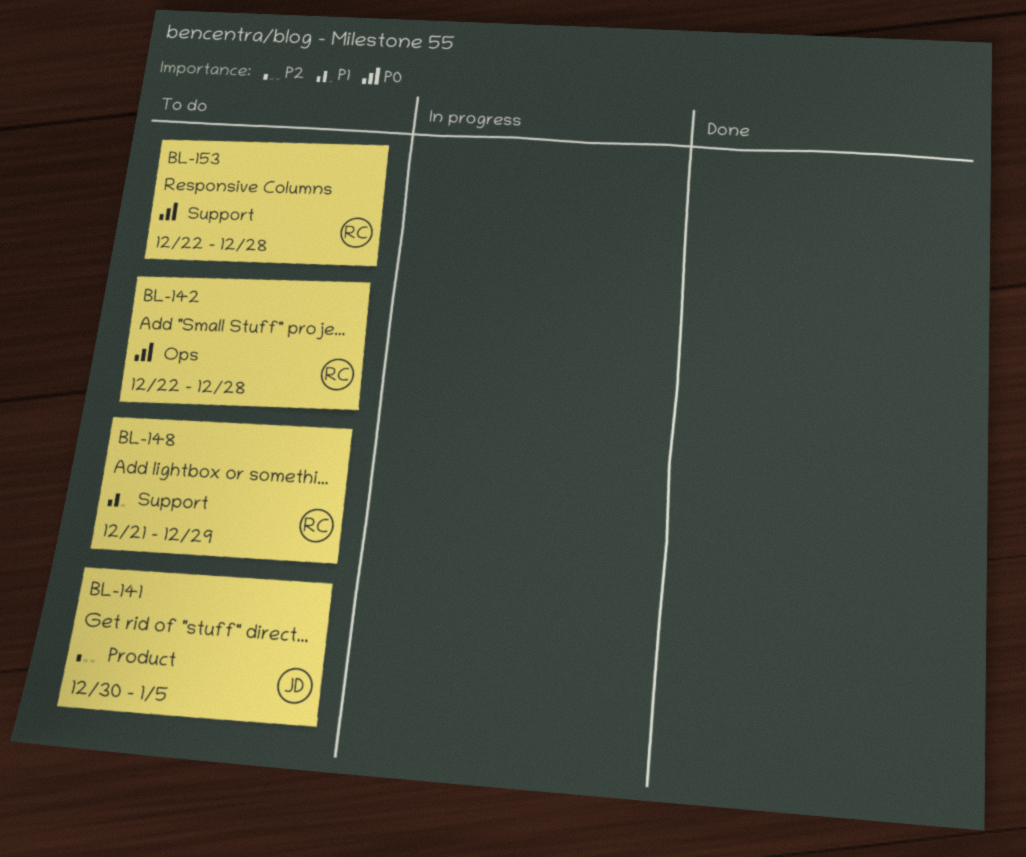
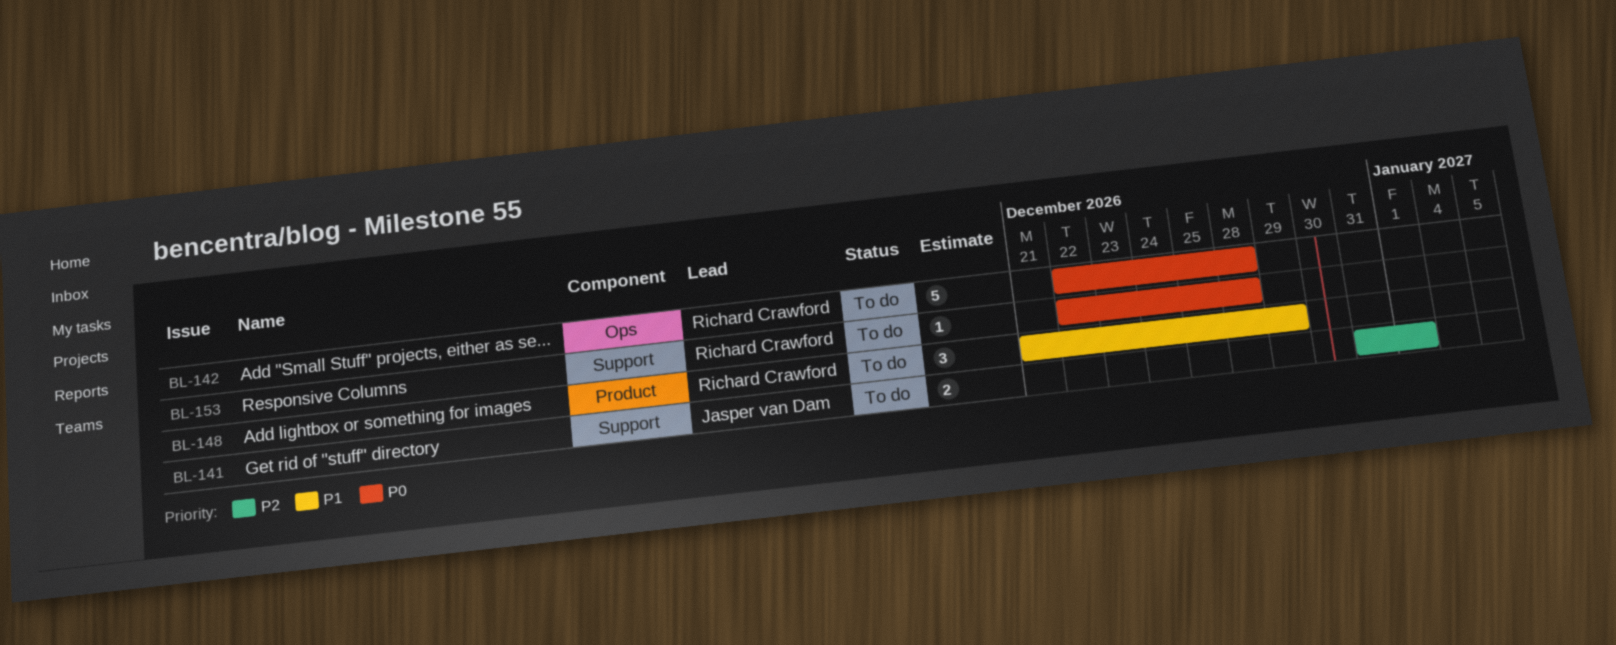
BL-141, label: Product -> Support
BL-141, start: Dec 30 -> Dec 31
BL-141, due: Jan 5 -> Jan 1
BL-148, label: Support -> Product

